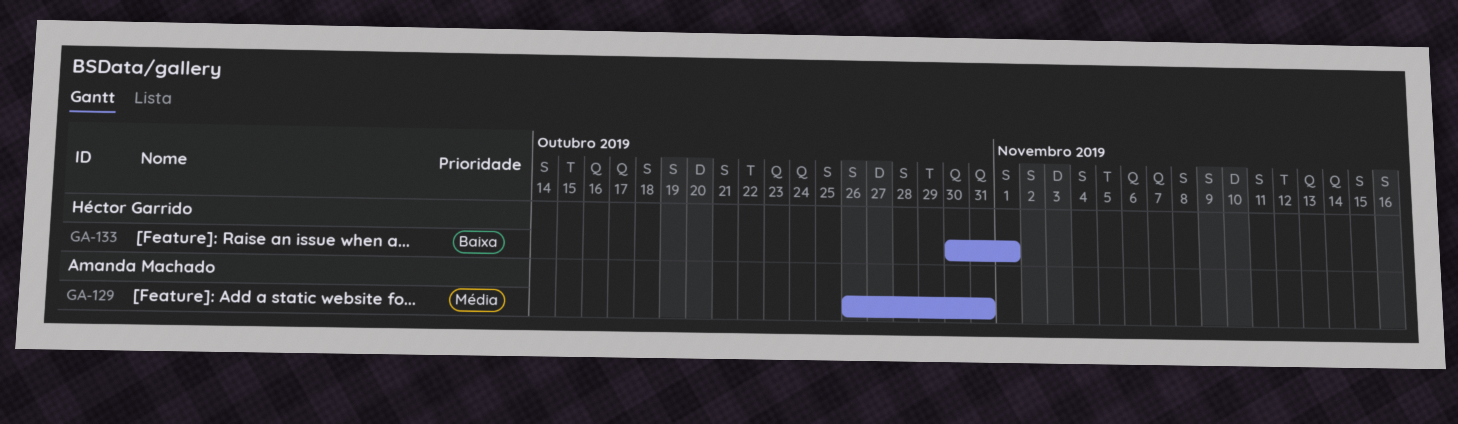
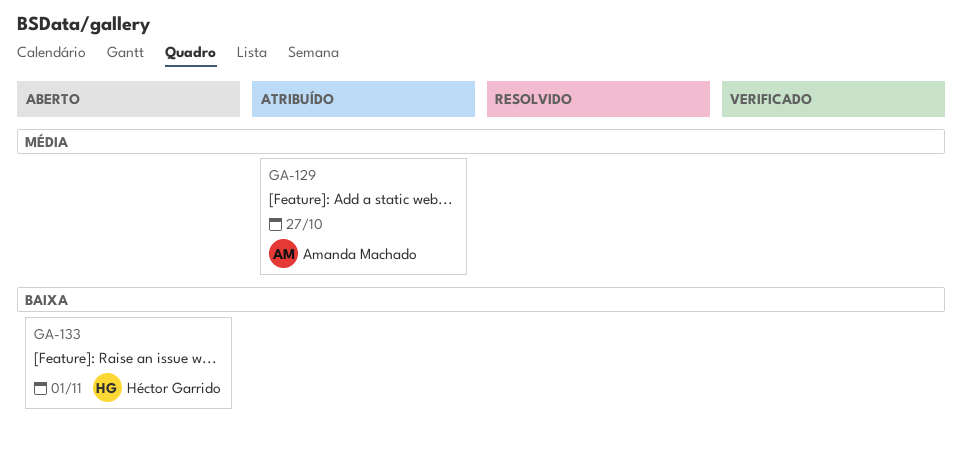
GA-129, due: Oct 31 -> Oct 27

